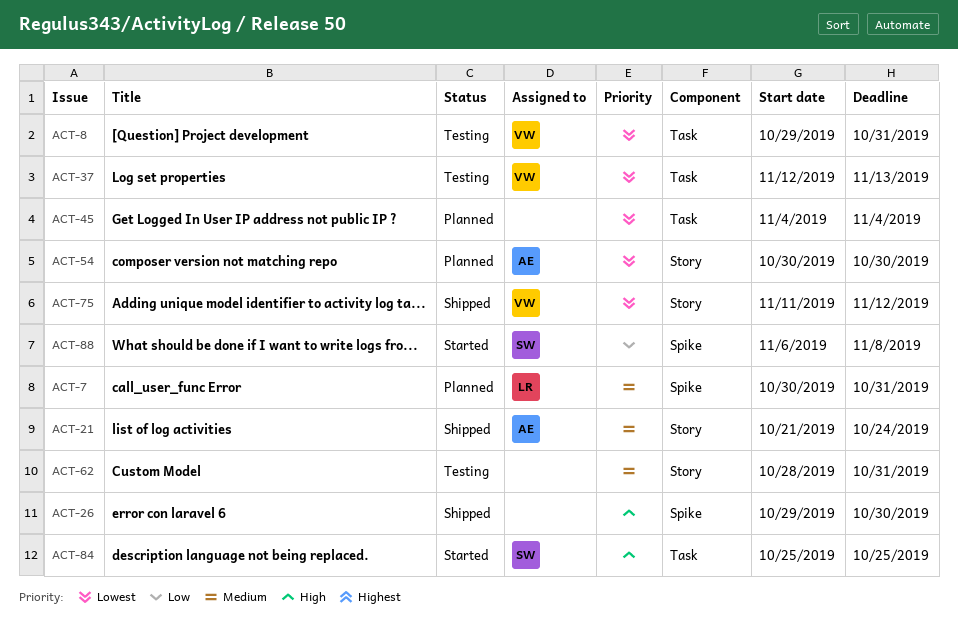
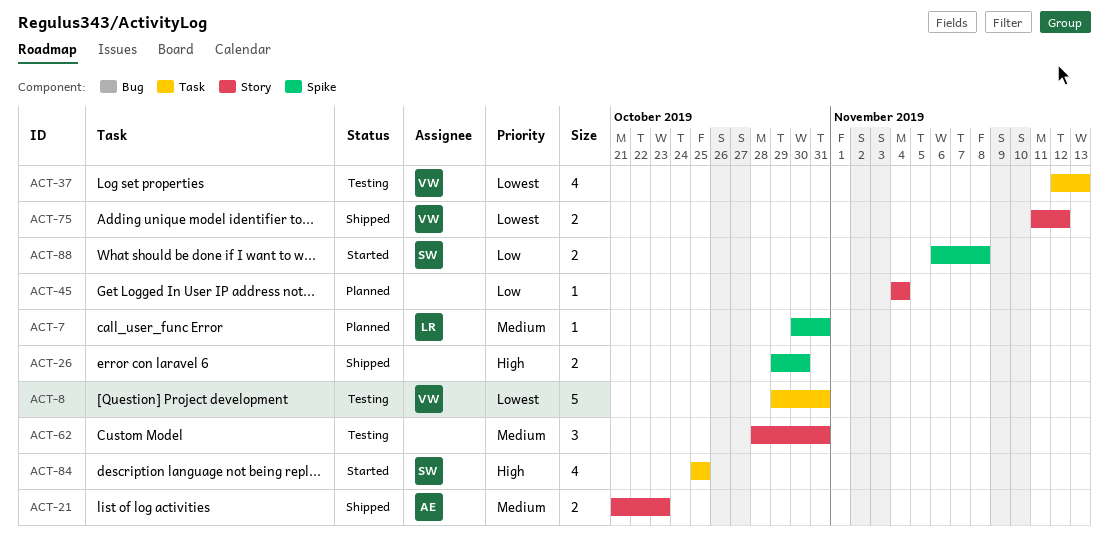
ACT-21, due: Oct 24 -> Oct 23
ACT-45, priority: Lowest -> Low
ACT-45, label: Task -> Story
ACT-54: present -> none

